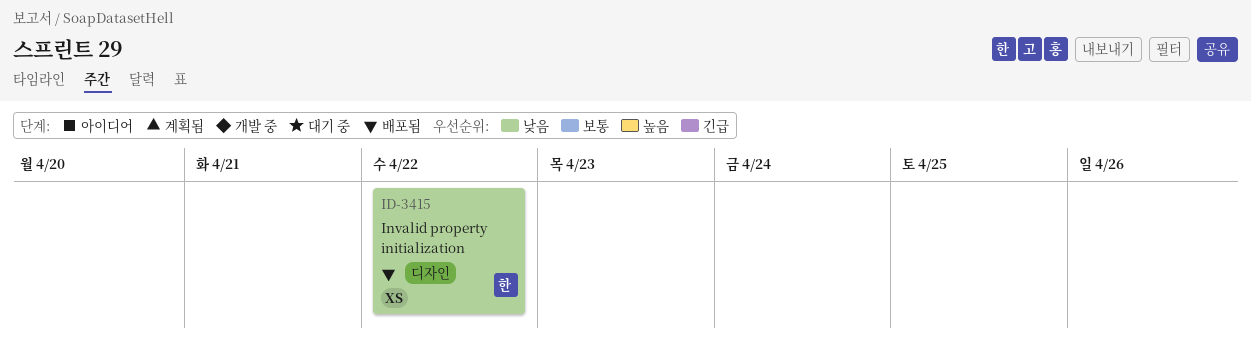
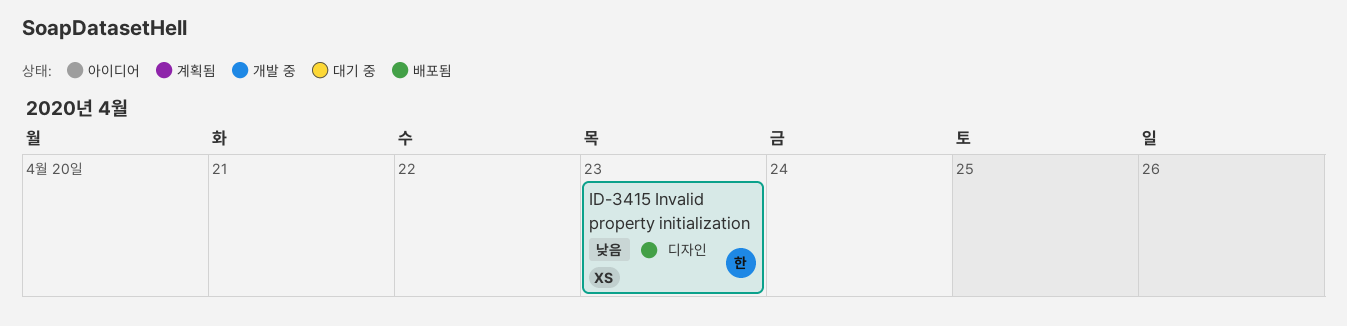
ID-3415, due: Apr 22 -> Apr 23

